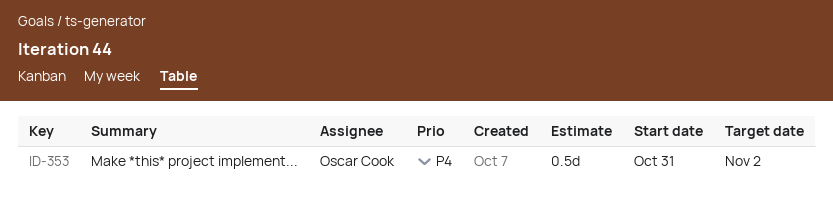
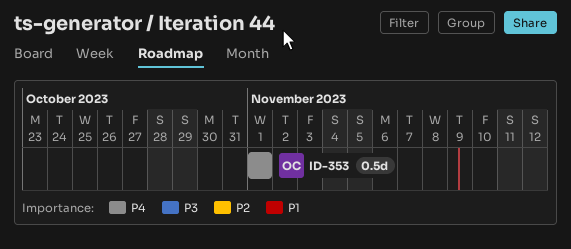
ID-353, start: Oct 31 -> Nov 1
ID-353, due: Nov 2 -> Nov 1

